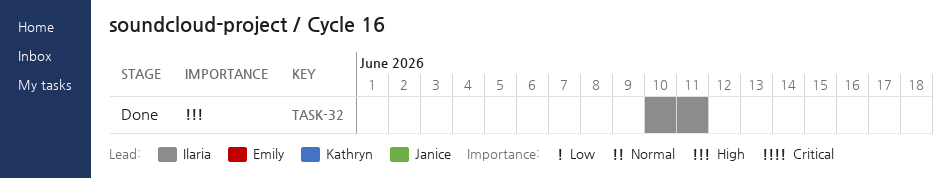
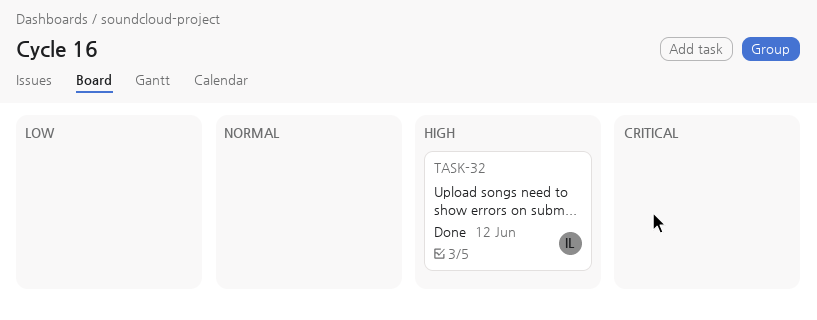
TASK-32, due: Jun 11 -> Jun 12

